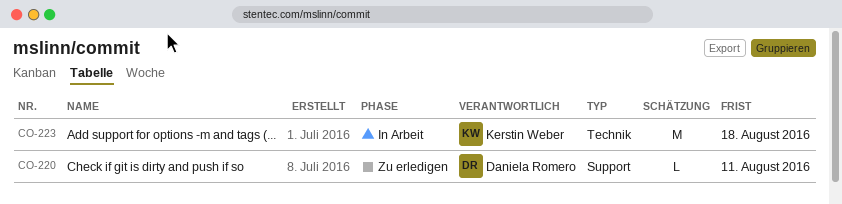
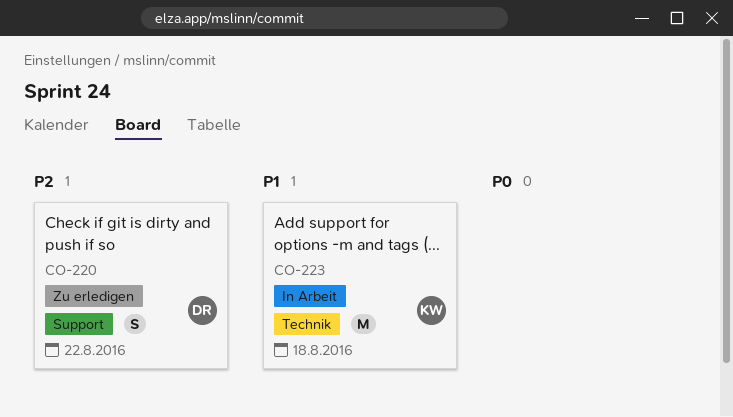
CO-220, estimate: L -> S
CO-220, due: Aug 11 -> Aug 22

